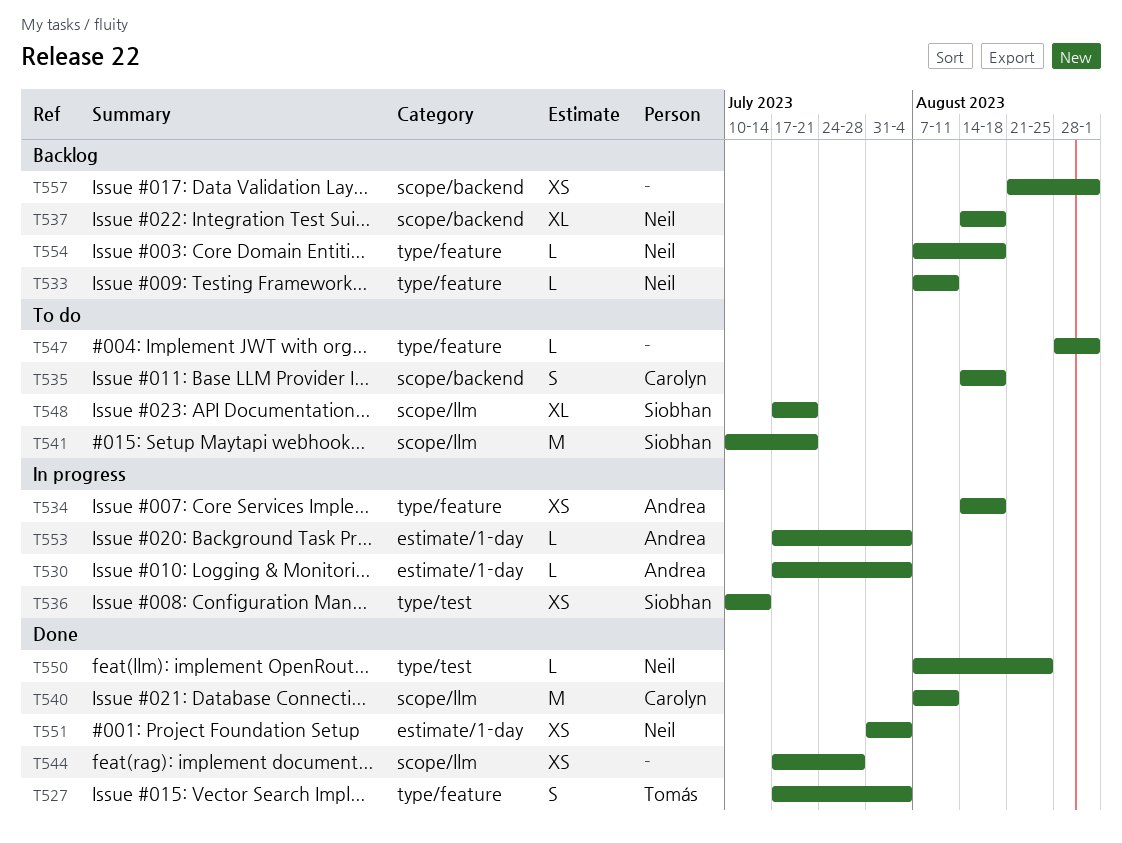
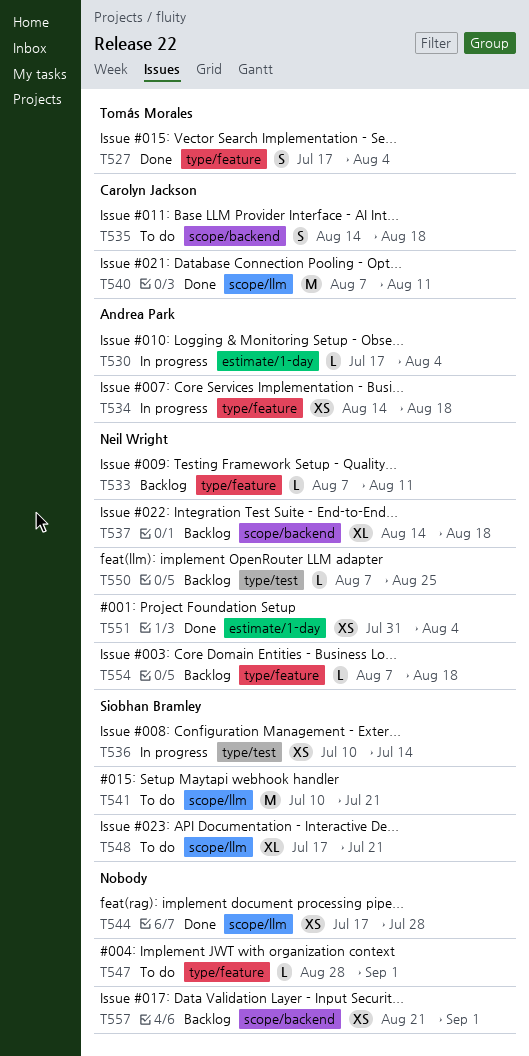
T550, status: Done -> Backlog
T553: present -> none

